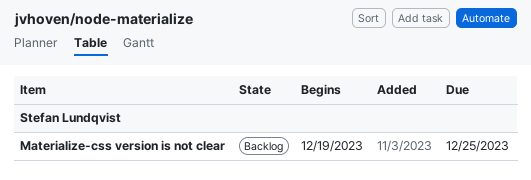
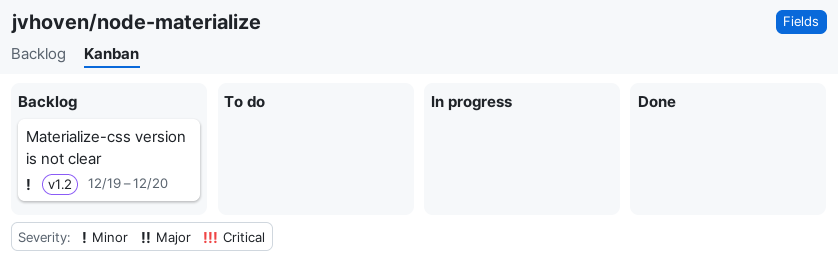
Materialize-css version is not clear, due: Dec 25 -> Dec 20

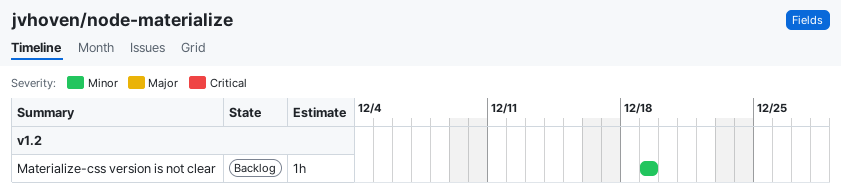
Materialize-css version is not clear, due: Dec 20 -> Dec 19

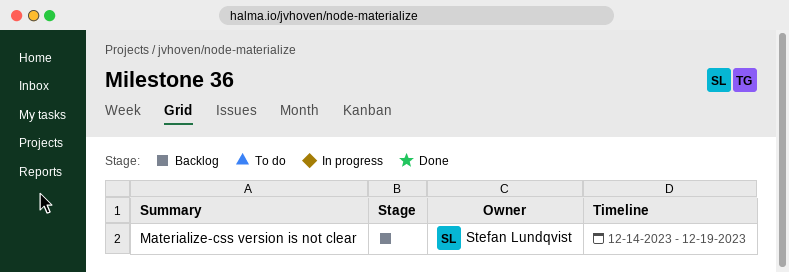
Materialize-css version is not clear, start: Dec 19 -> Dec 14

